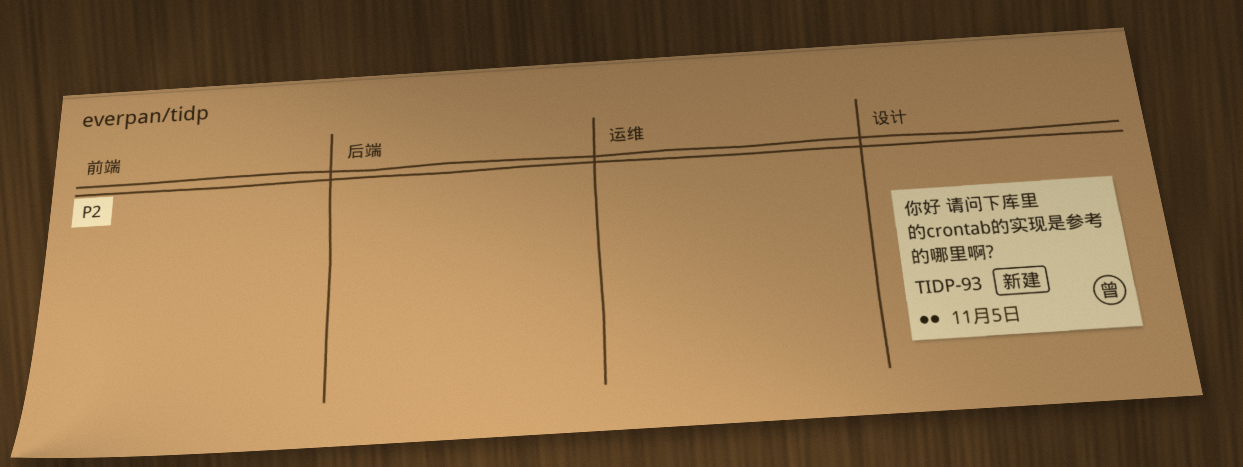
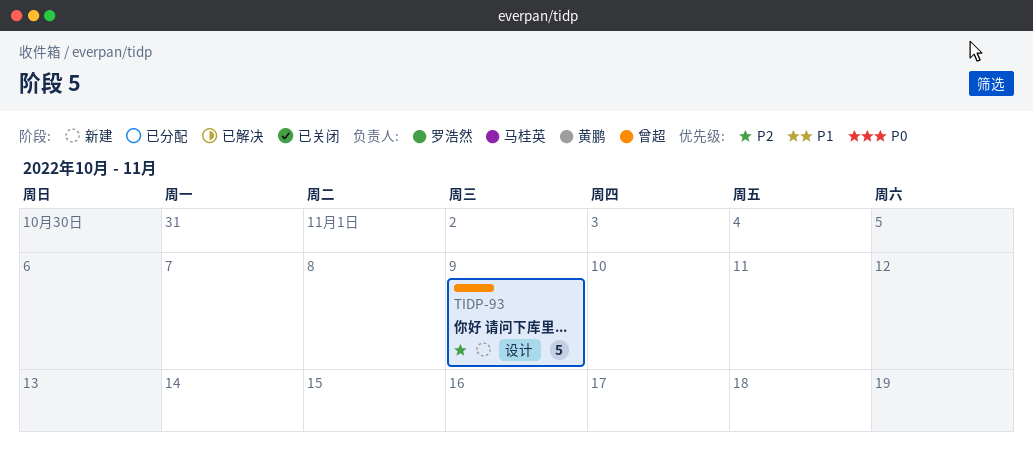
TIDP-93, estimate: 2 -> 5
TIDP-93, due: Nov 5 -> Nov 9

